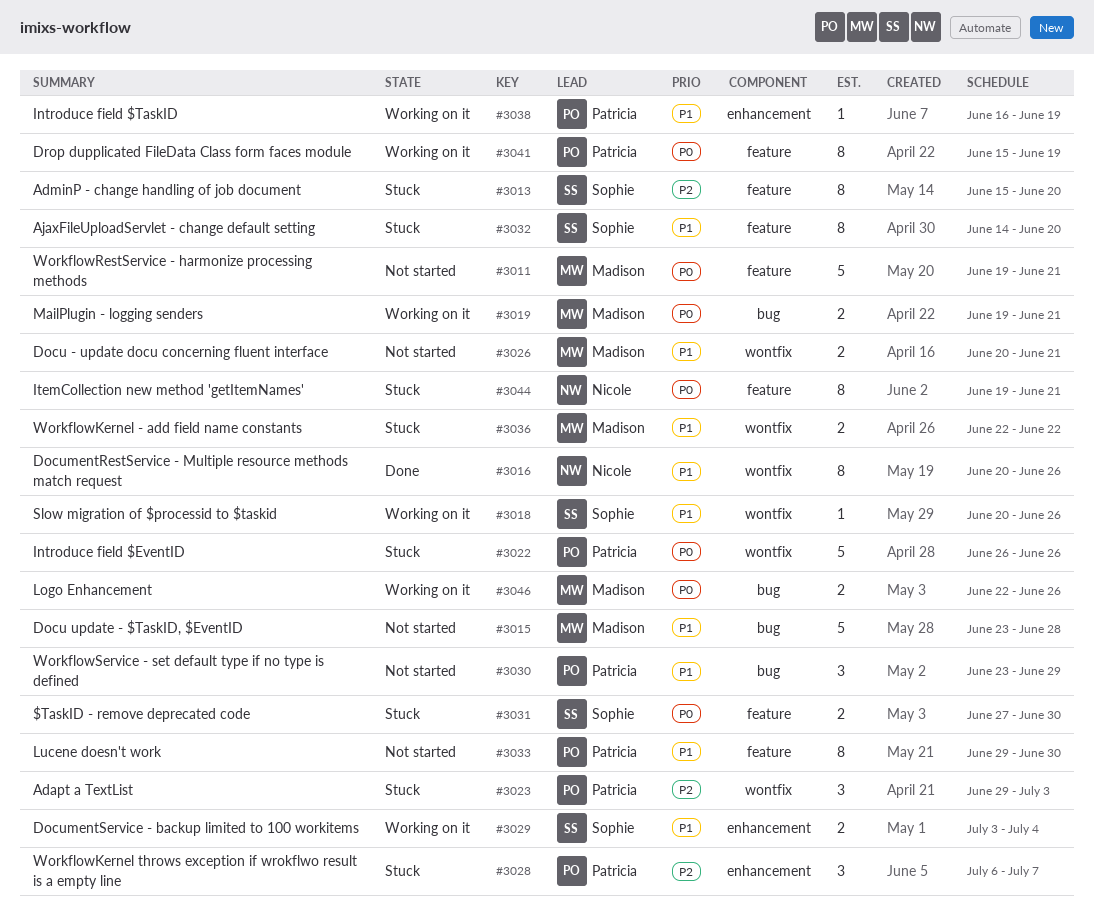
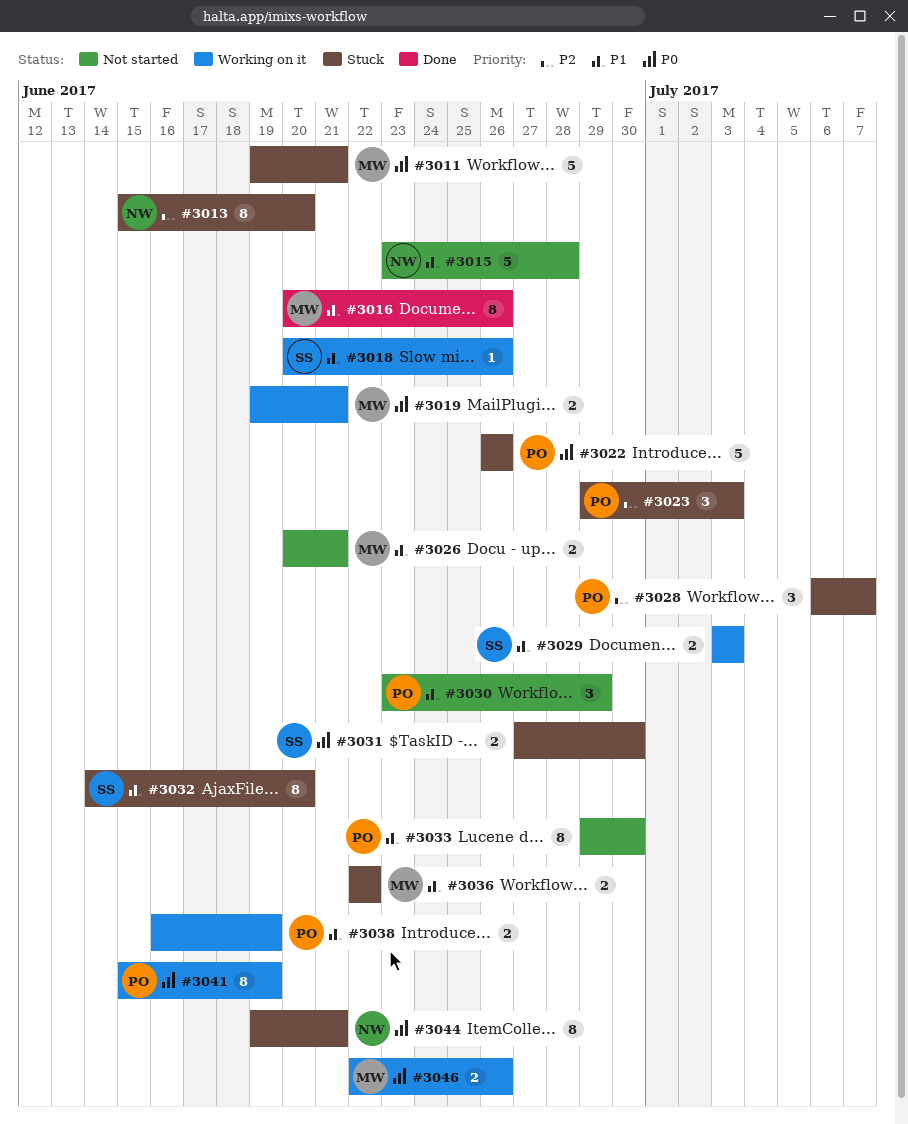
#3011, status: Not started -> Stuck
#3013, owner: Sophie -> Nicole
#3015, owner: Madison -> Nicole
#3016, owner: Nicole -> Madison
#3029, due: Jul 4 -> Jul 3
#3038, estimate: 1 -> 2

